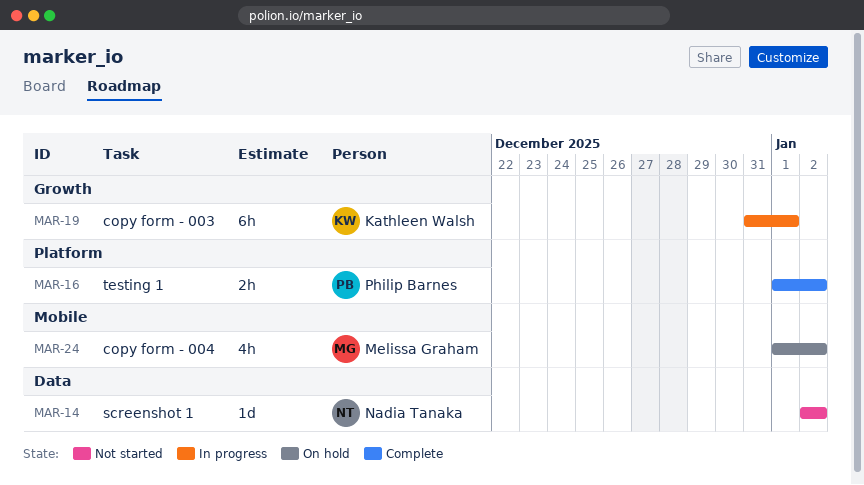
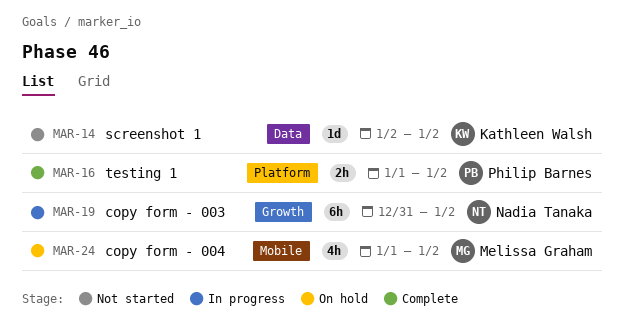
MAR-14, owner: Nadia Tanaka -> Kathleen Walsh
MAR-19, owner: Kathleen Walsh -> Nadia Tanaka
MAR-19, due: Jan 1 -> Jan 2

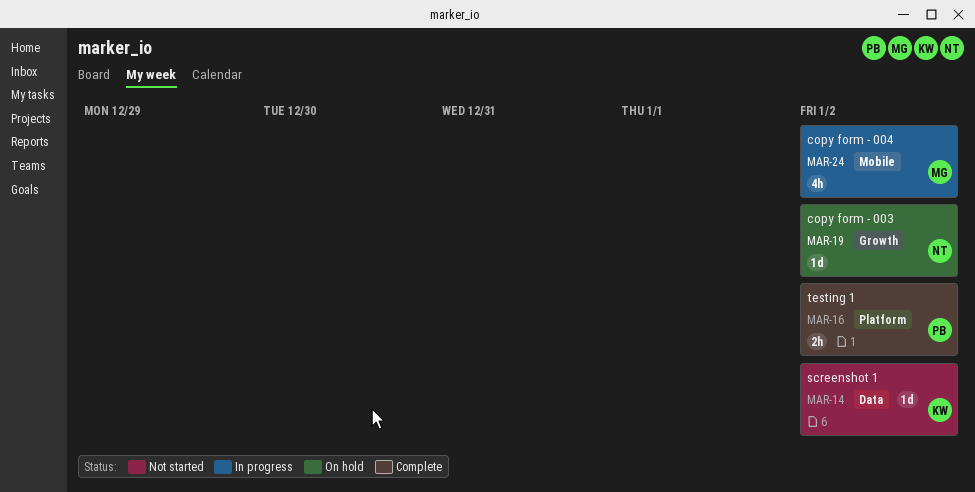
MAR-19, status: In progress -> On hold
MAR-19, estimate: 6h -> 1d
MAR-24, status: On hold -> In progress

